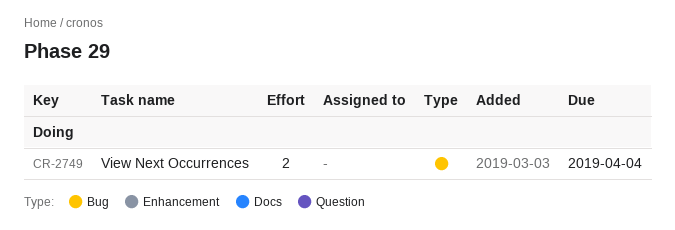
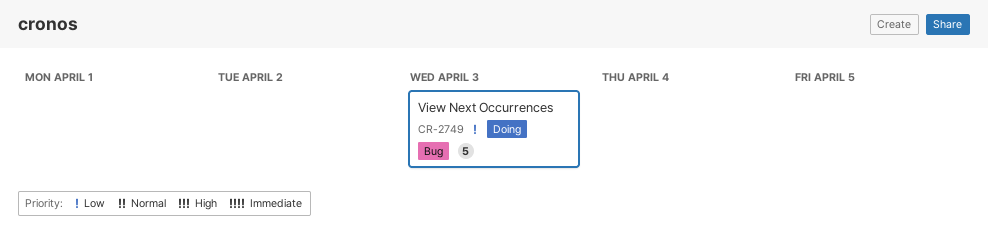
CR-2749, estimate: 2 -> 5
CR-2749, due: Apr 4 -> Apr 3

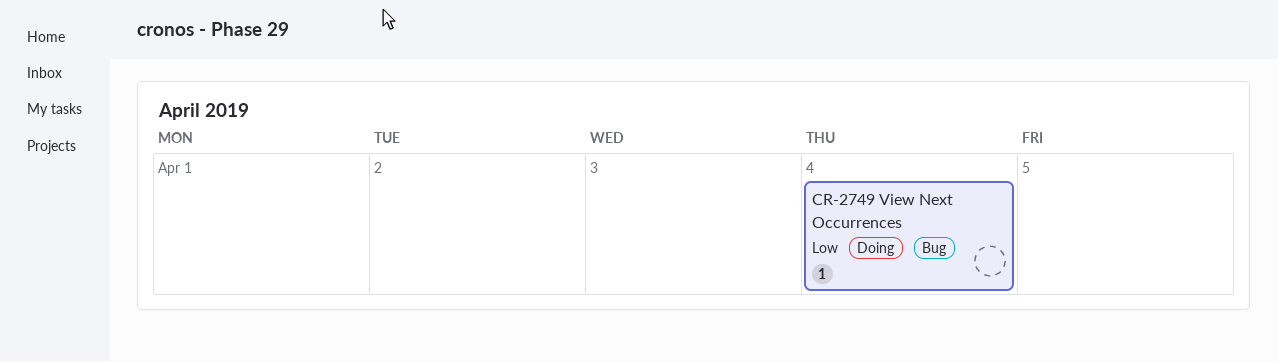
CR-2749, estimate: 5 -> 1
CR-2749, due: Apr 3 -> Apr 4

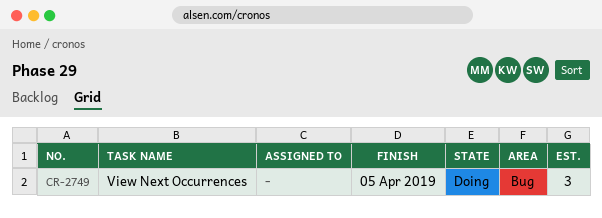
CR-2749, estimate: 1 -> 3
CR-2749, due: Apr 4 -> Apr 5

